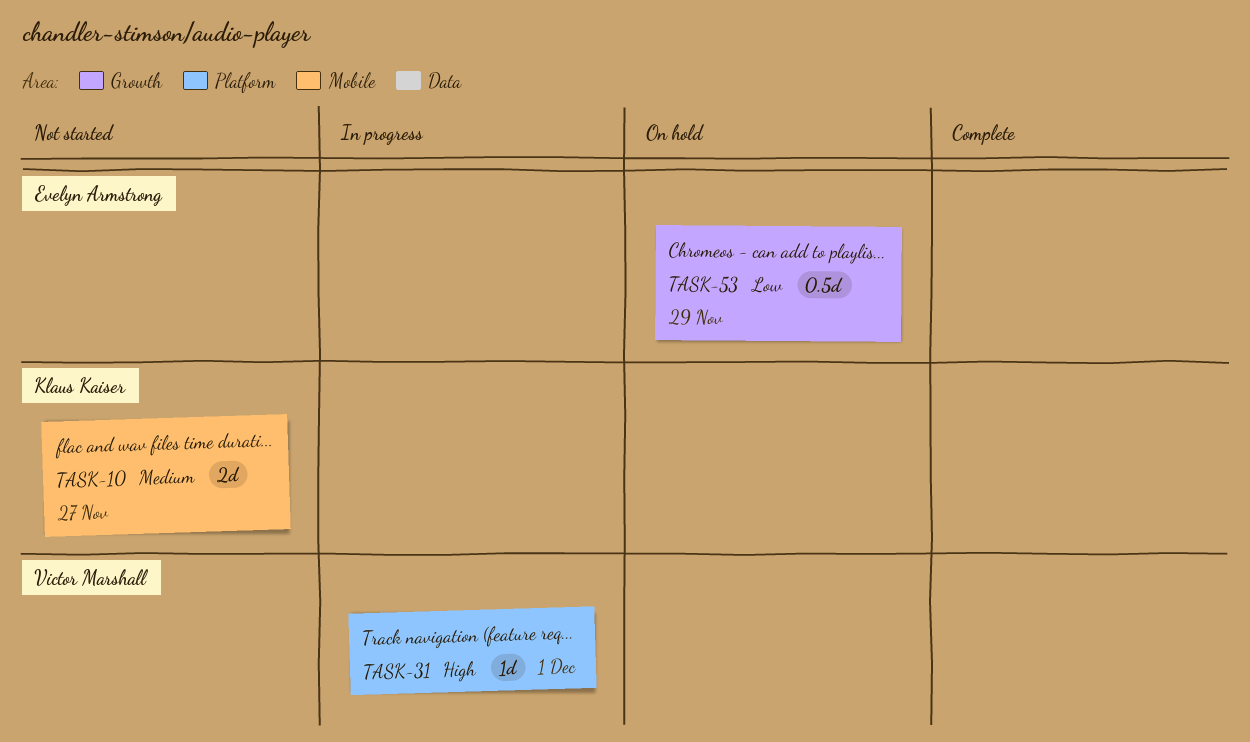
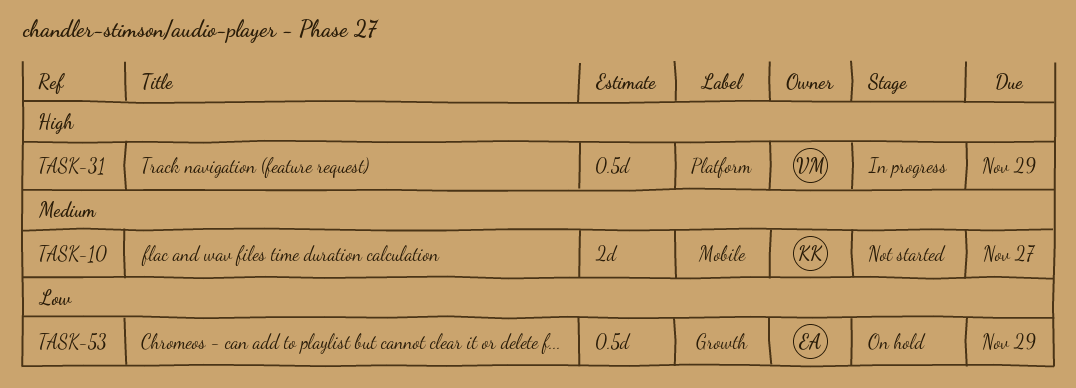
TASK-31, estimate: 1d -> 0.5d
TASK-31, due: Dec 1 -> Nov 29

